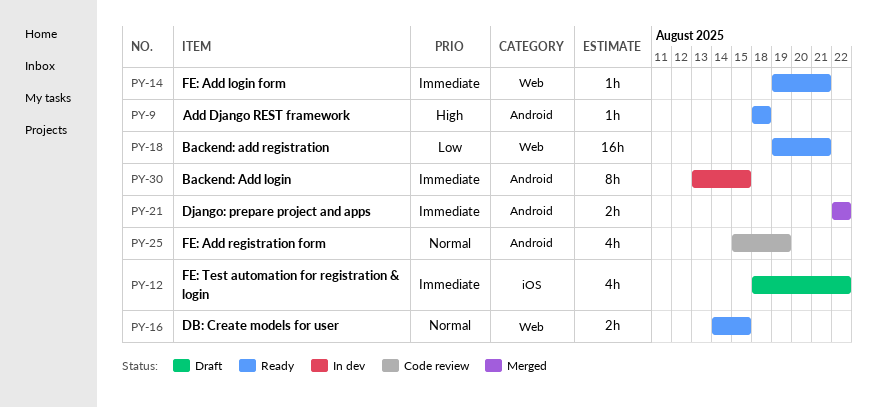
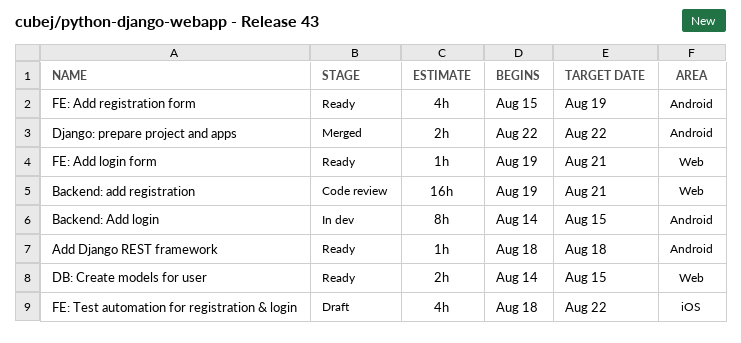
Backend: Add login, start: Aug 13 -> Aug 14
Backend: add registration, status: Ready -> Code review
FE: Add registration form, status: Code review -> Ready

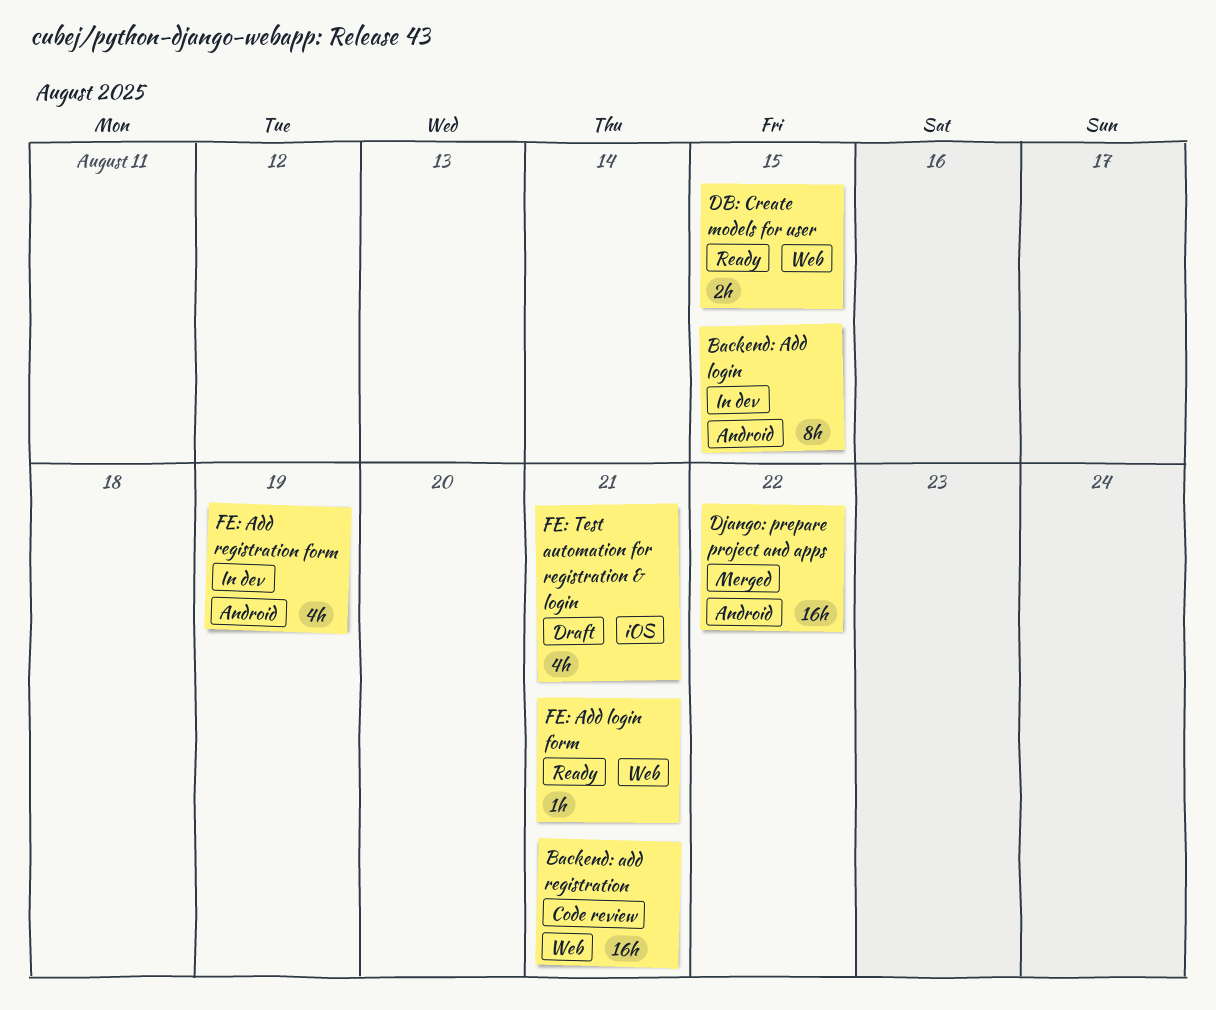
Add Django REST framework: present -> none
Django: prepare project and apps, estimate: 2h -> 16h
FE: Add registration form, status: Ready -> In dev
FE: Test automation for registration & login, due: Aug 22 -> Aug 21

